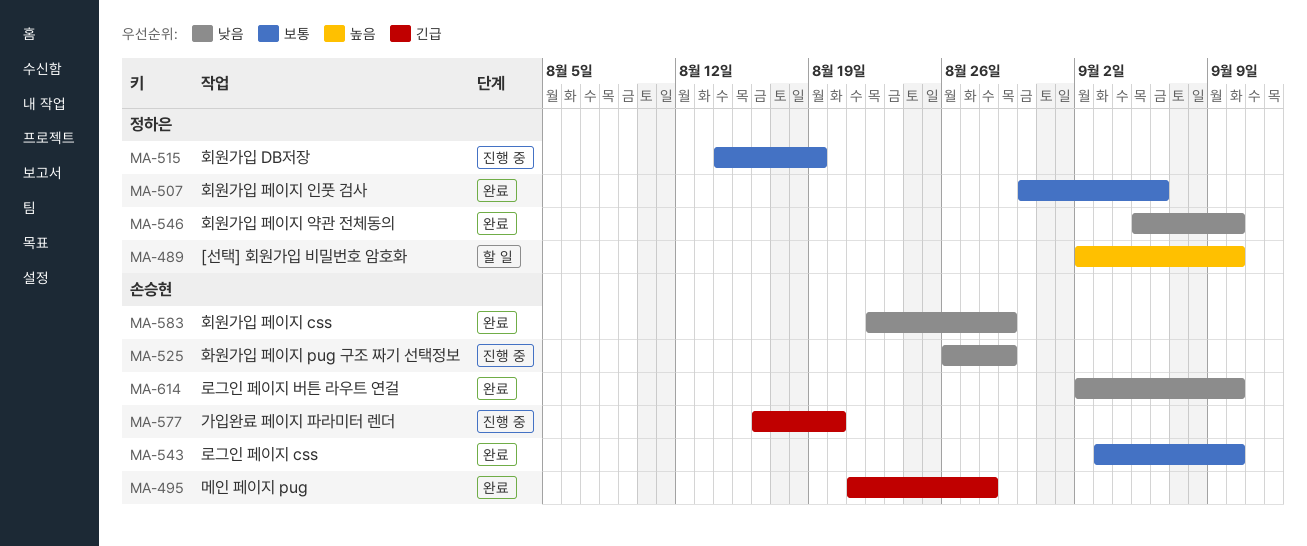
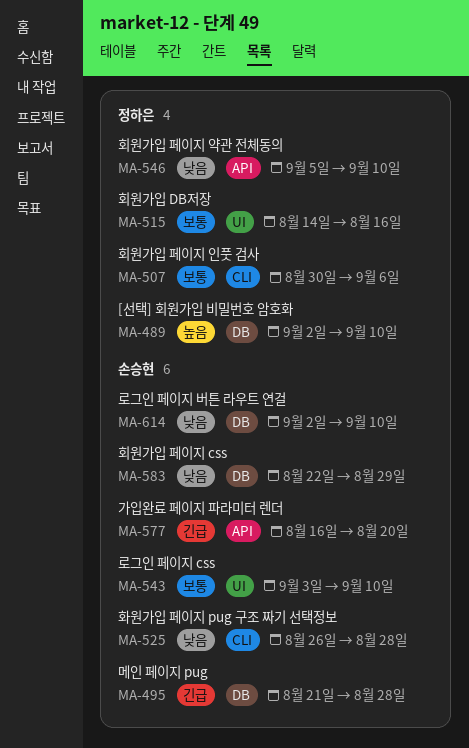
MA-515, due: Aug 19 -> Aug 16
MA-525, due: Aug 29 -> Aug 28

